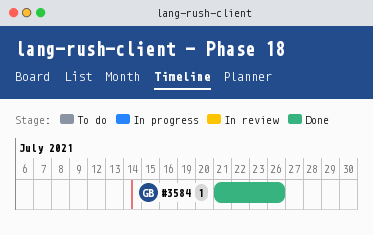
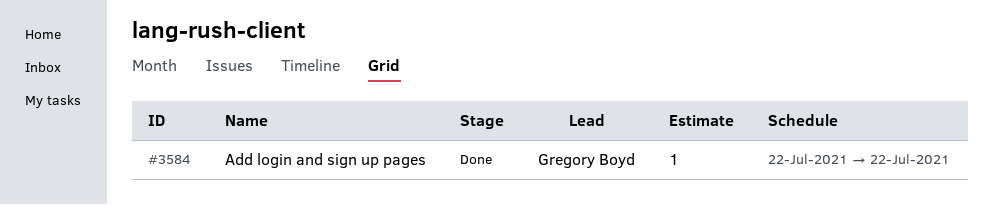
#3584, start: Jul 21 -> Jul 22
#3584, due: Jul 26 -> Jul 22

